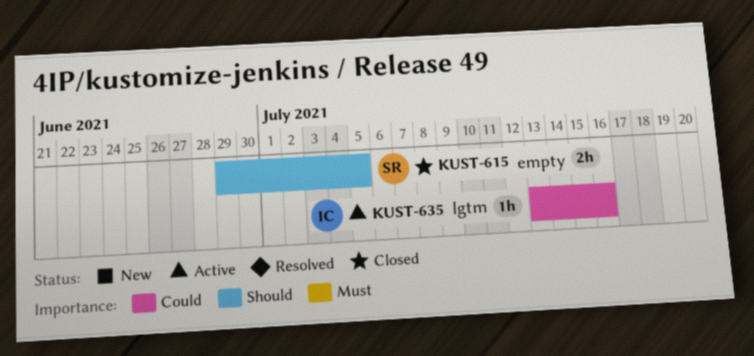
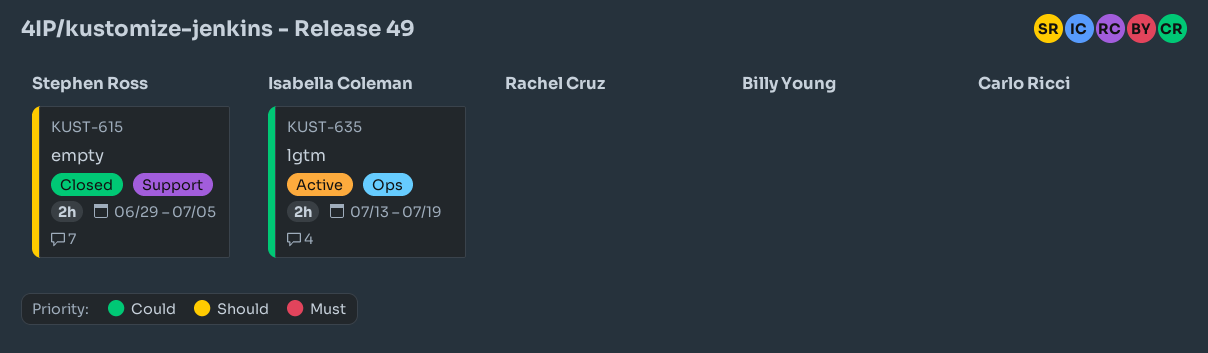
KUST-635, estimate: 1h -> 2h
KUST-635, due: Jul 16 -> Jul 19

